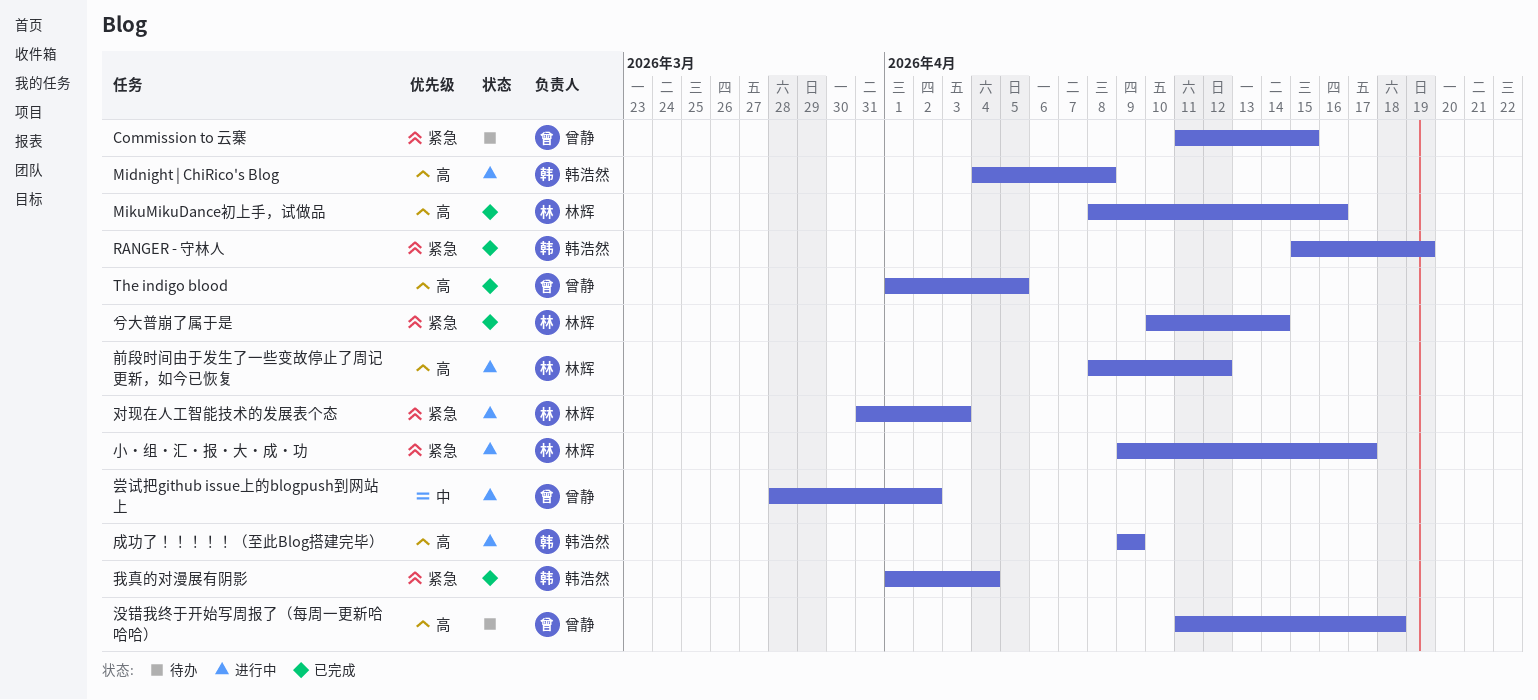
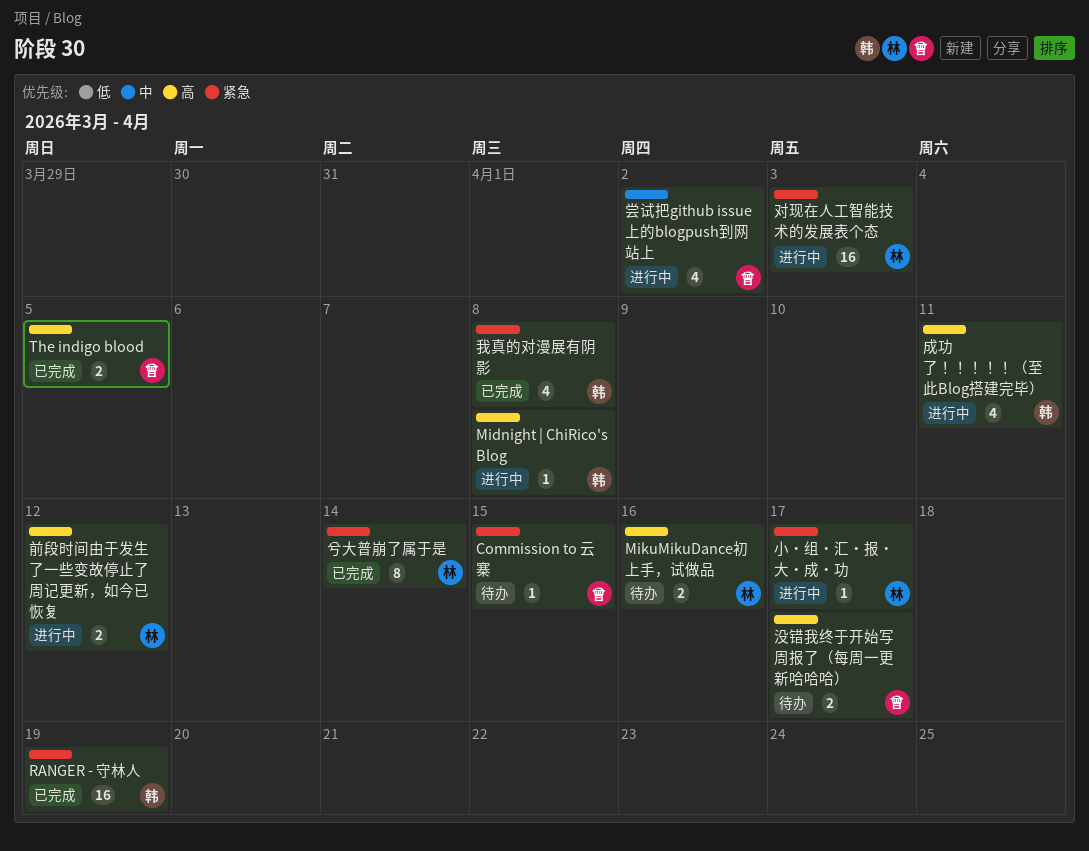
MikuMikuDance初上手，试做品, status: 已完成 -> 待办
成功了！！！！！（至此Blog搭建完毕）, due: Apr 9 -> Apr 11
我真的对漫展有阴影, due: Apr 4 -> Apr 8
没错我终于开始写周报了（每周一更新哈哈哈）, due: Apr 18 -> Apr 17

